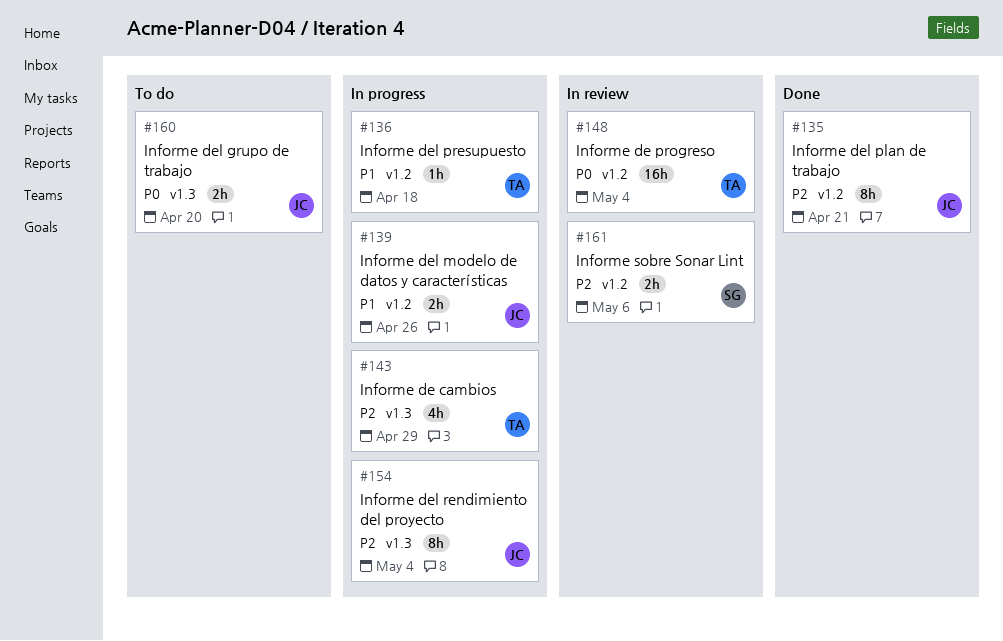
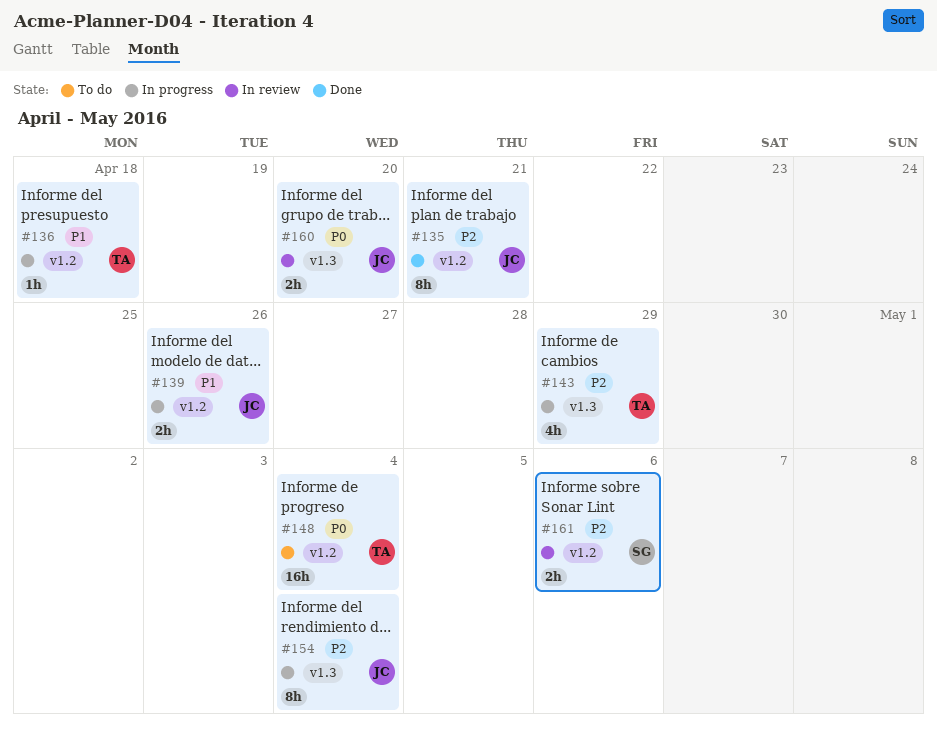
#148, status: In review -> To do
#160, status: To do -> In review

